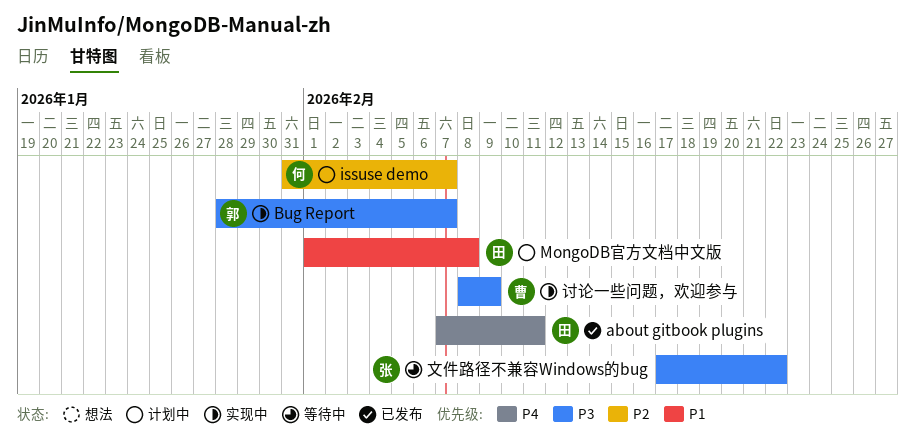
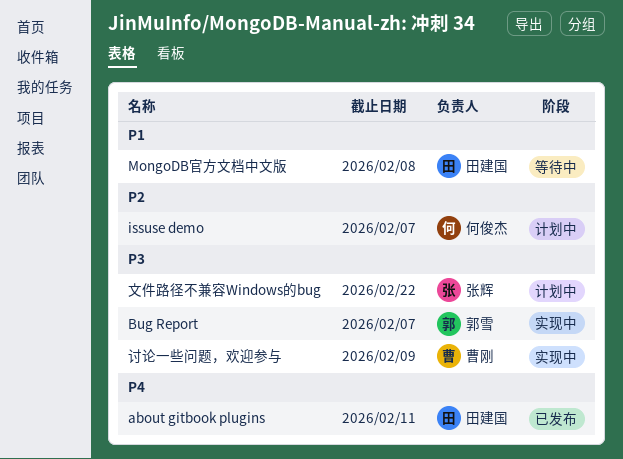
MongoDB官方文档中文版, status: 计划中 -> 等待中
文件路径不兼容Windows的bug, status: 等待中 -> 计划中

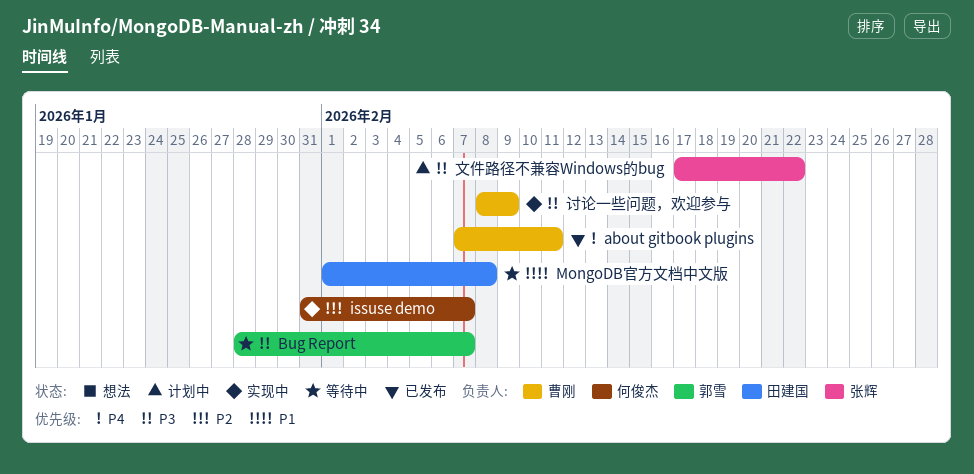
about gitbook plugins, owner: 田建国 -> 曹刚
Bug Report, status: 实现中 -> 等待中
issuse demo, status: 计划中 -> 实现中

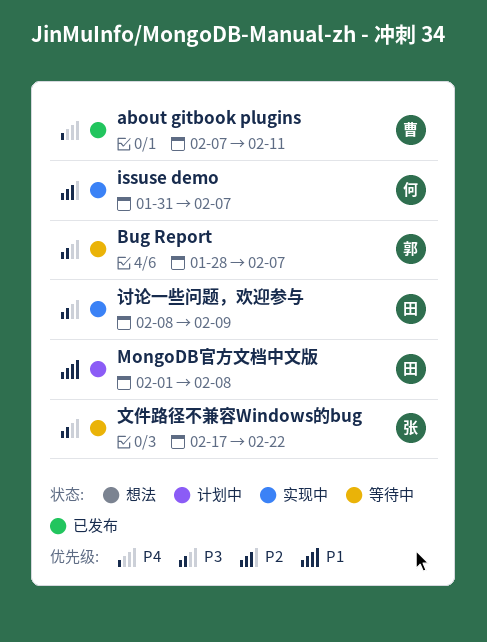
MongoDB官方文档中文版, status: 等待中 -> 计划中
文件路径不兼容Windows的bug, status: 计划中 -> 等待中
讨论一些问题，欢迎参与, owner: 曹刚 -> 田建国

